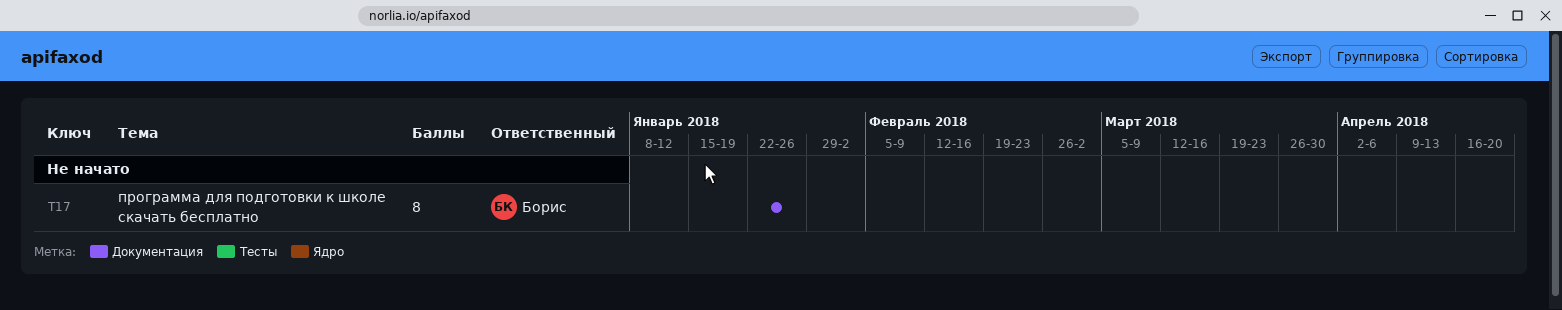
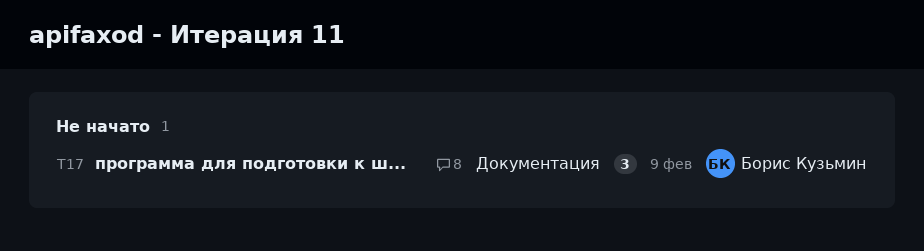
T17, estimate: 8 -> 3
T17, due: Jan 26 -> Feb 9

